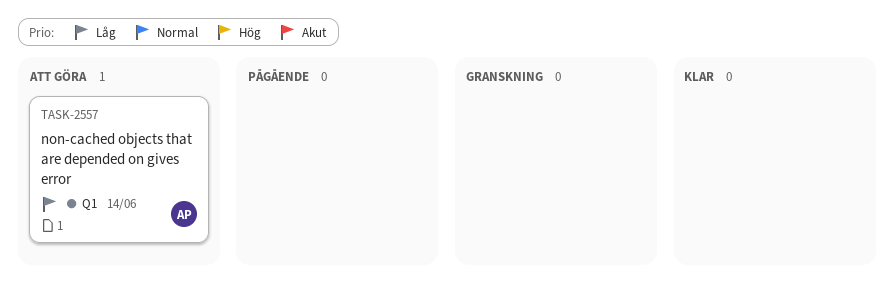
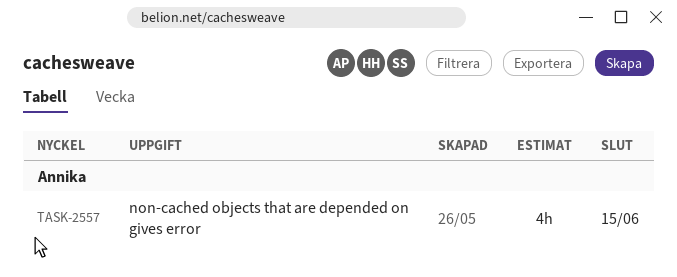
TASK-2557, due: Jun 14 -> Jun 15

